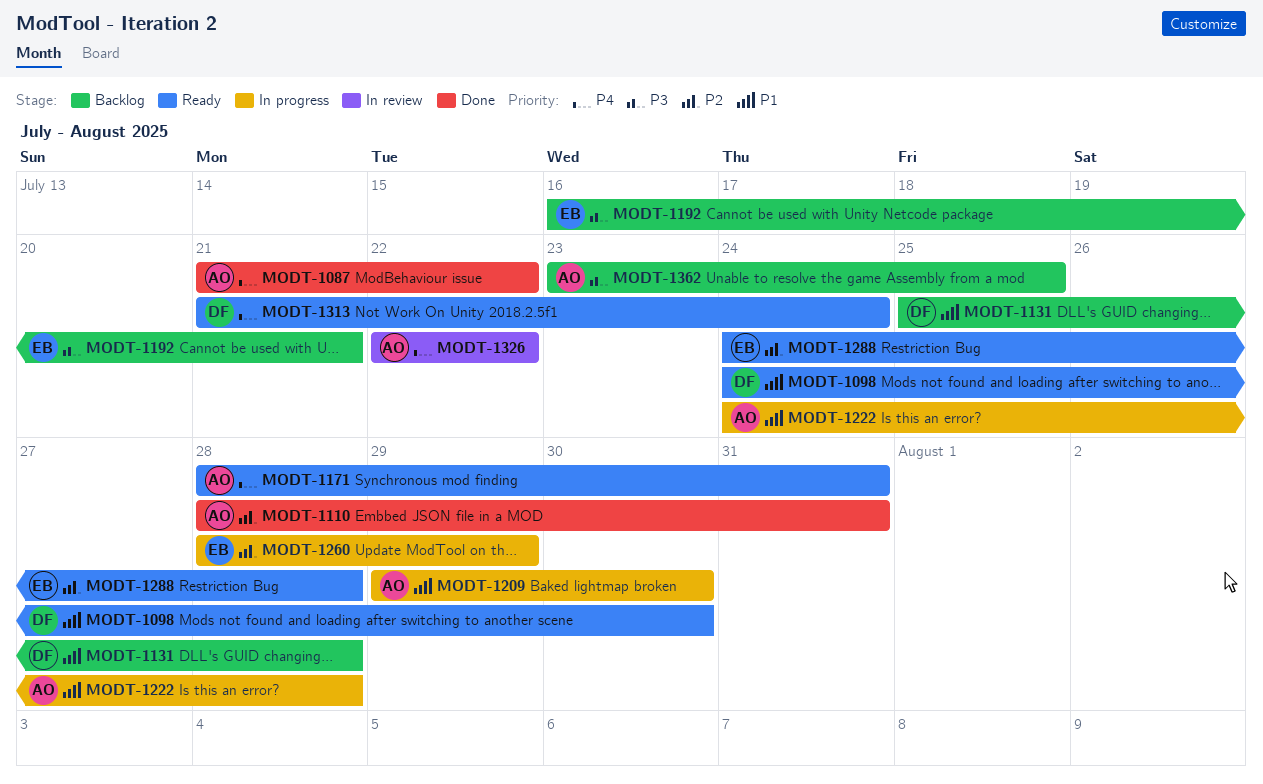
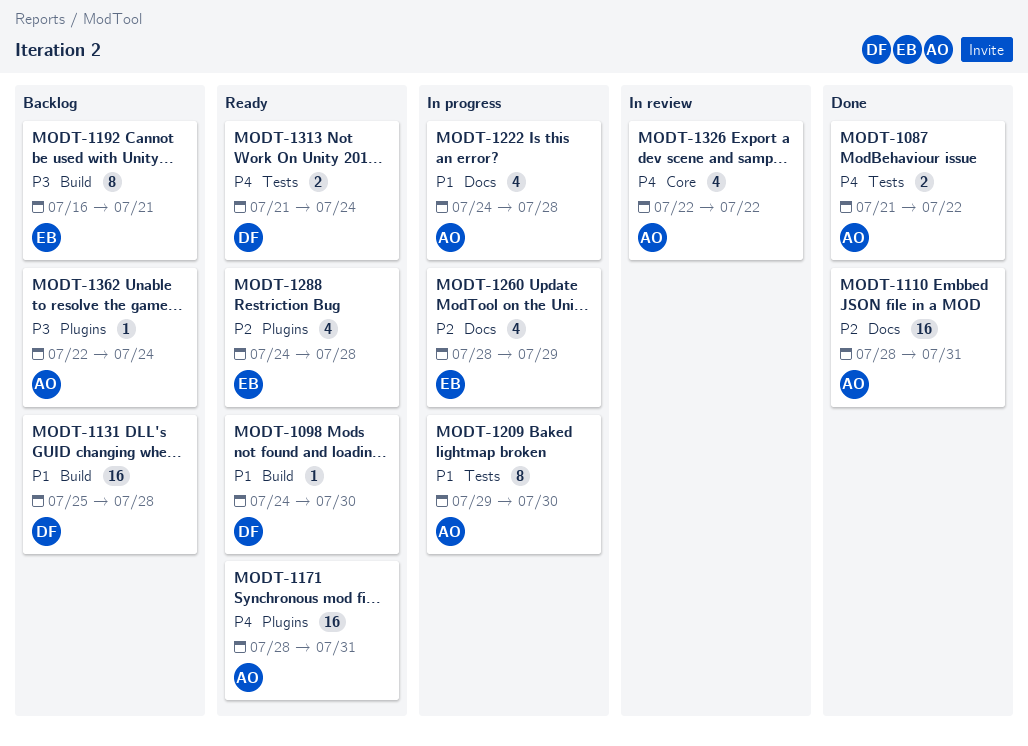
MODT-1362, start: Jul 23 -> Jul 22
MODT-1362, due: Jul 25 -> Jul 24

